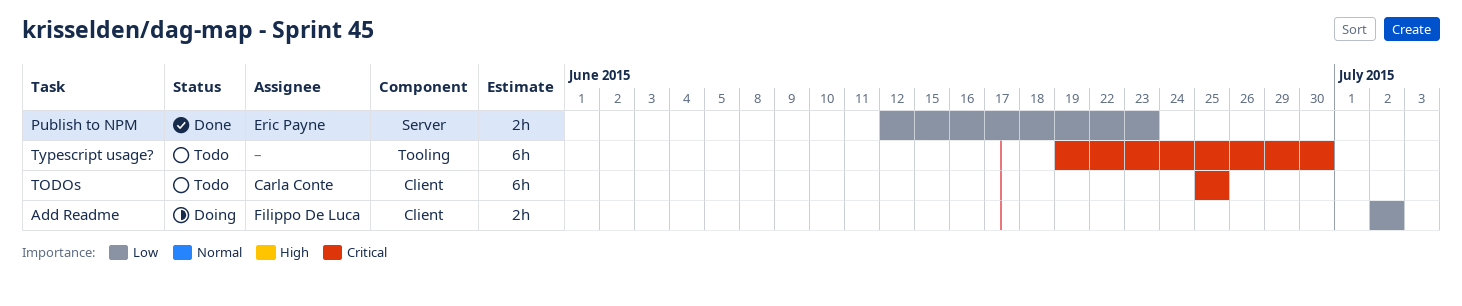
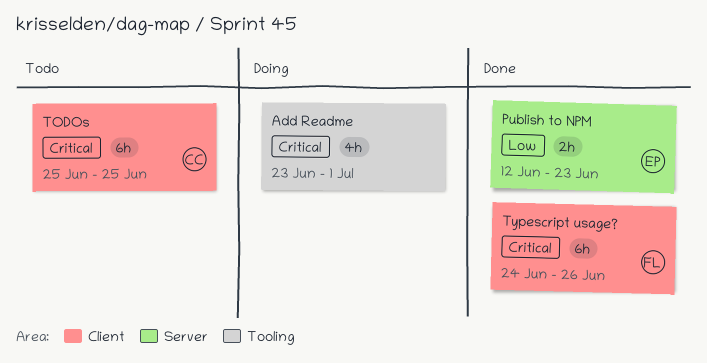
Add Readme, owner: Filippo De Luca -> none
Add Readme, priority: Low -> Critical
Add Readme, label: Client -> Tooling
Add Readme, estimate: 2h -> 4h
Add Readme, start: Jul 2 -> Jun 23
Add Readme, due: Jul 2 -> Jul 1
Typescript usage?, status: Todo -> Done
Typescript usage?, owner: none -> Filippo De Luca
Typescript usage?, label: Tooling -> Client
Typescript usage?, start: Jun 19 -> Jun 24
Typescript usage?, due: Jun 30 -> Jun 26

